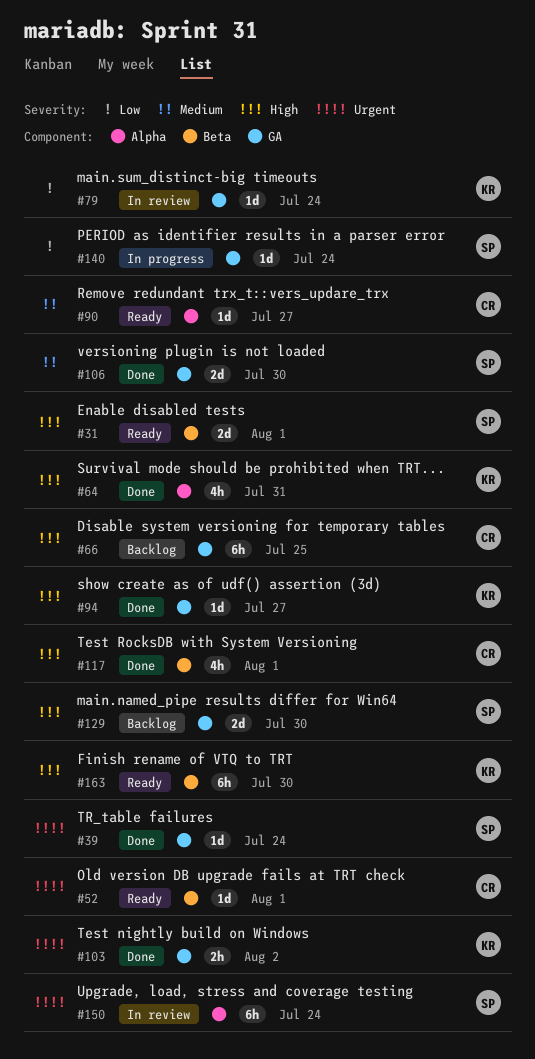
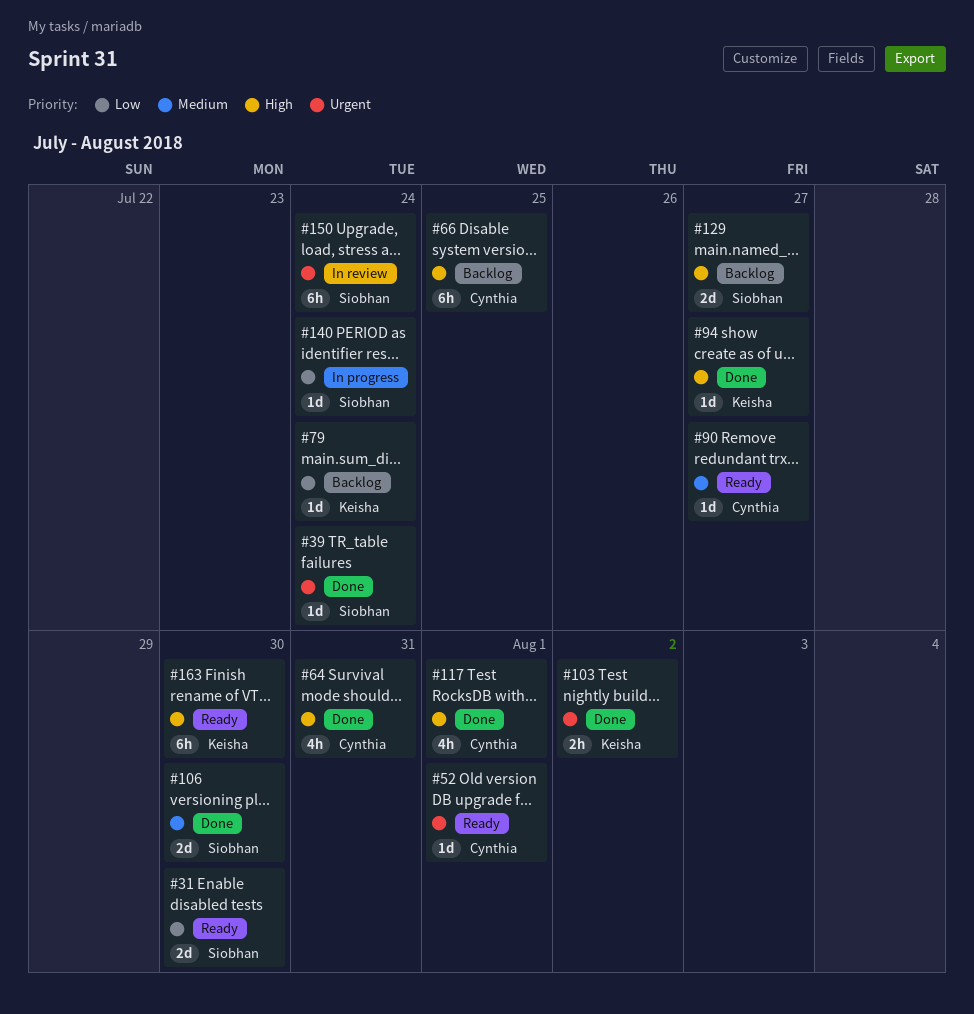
#31, priority: High -> Low
#31, due: Aug 1 -> Jul 30
#64, owner: Keisha -> Cynthia
#79, status: In review -> Backlog
#129, due: Jul 30 -> Jul 27

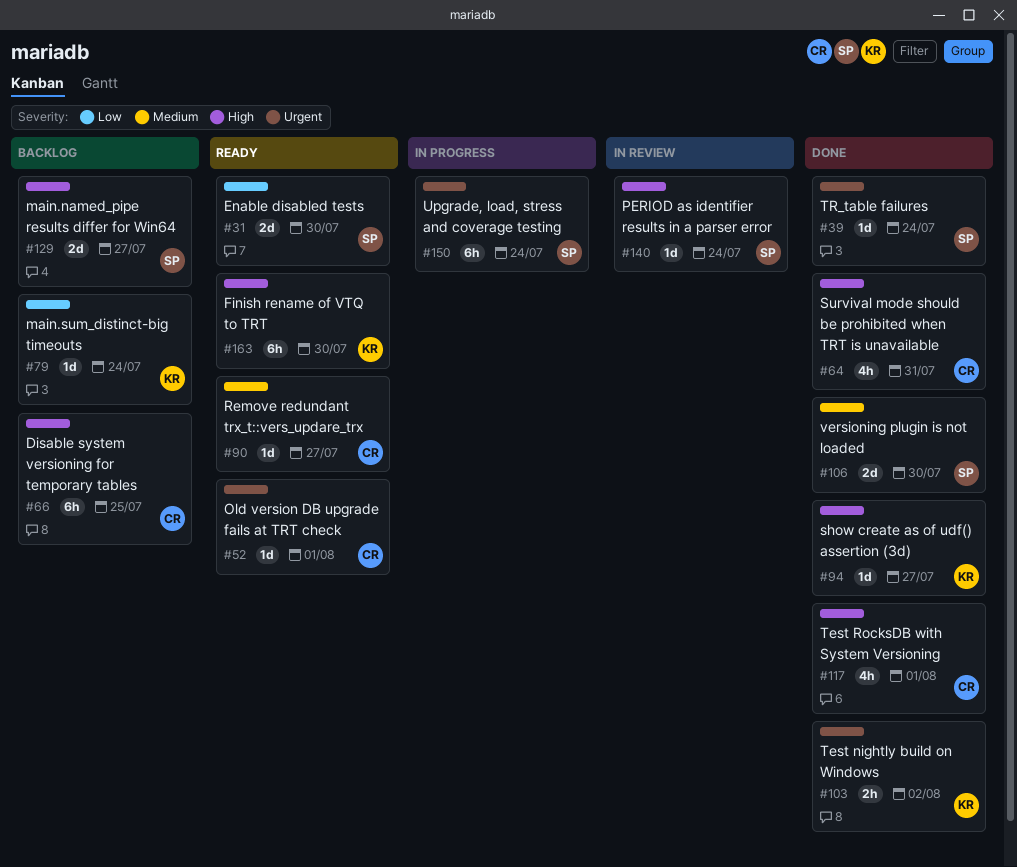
#140, status: In progress -> In review
#140, priority: Low -> High
#150, status: In review -> In progress

